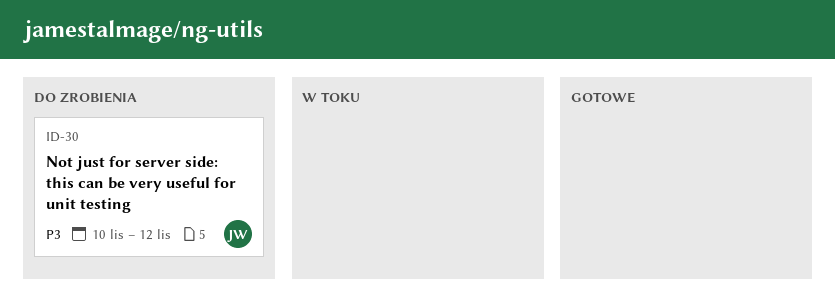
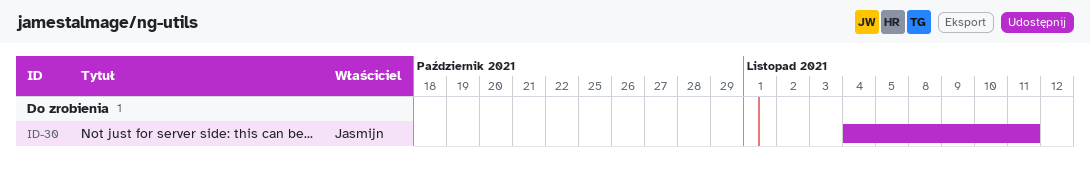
ID-30, start: Nov 10 -> Nov 4
ID-30, due: Nov 12 -> Nov 11

